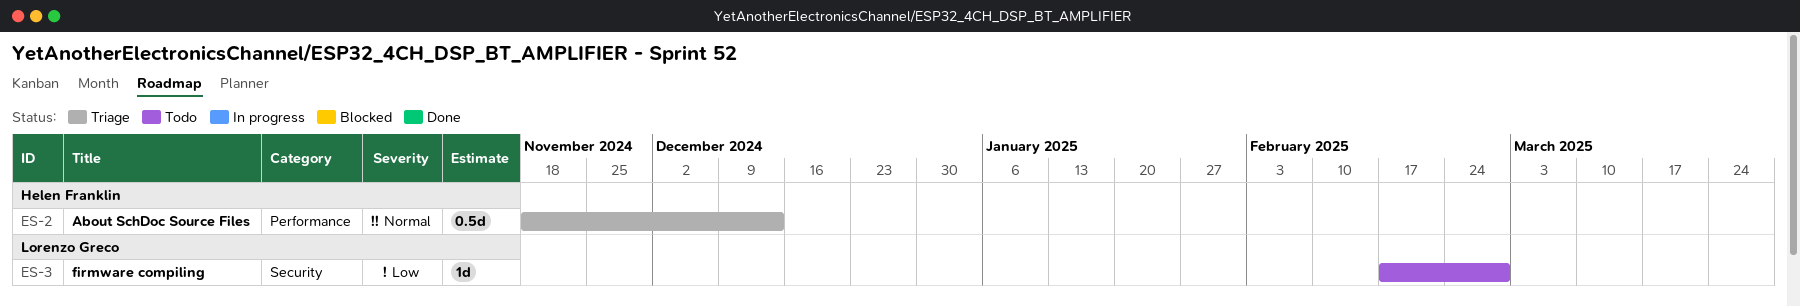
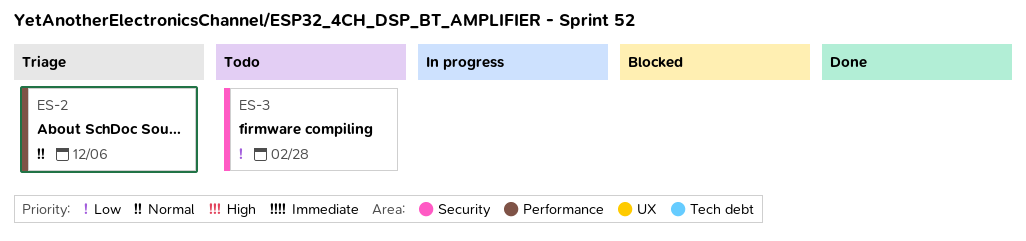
ES-2, due: Dec 13 -> Dec 6

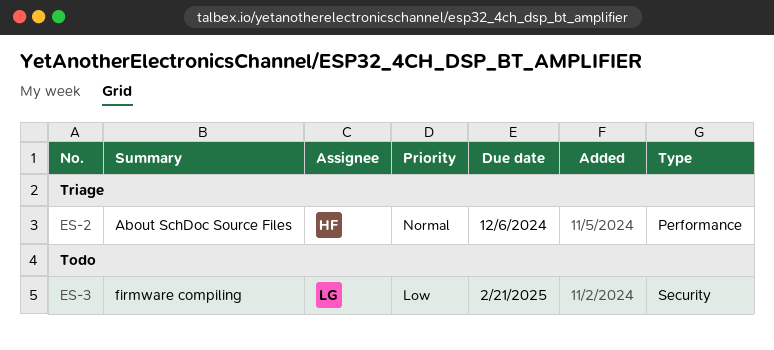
ES-3, due: Feb 28 -> Feb 21

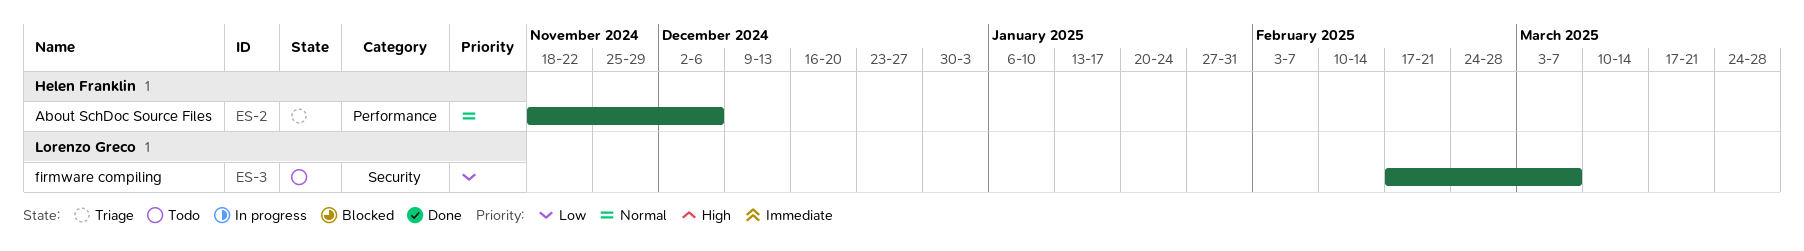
ES-3, due: Feb 21 -> Mar 7

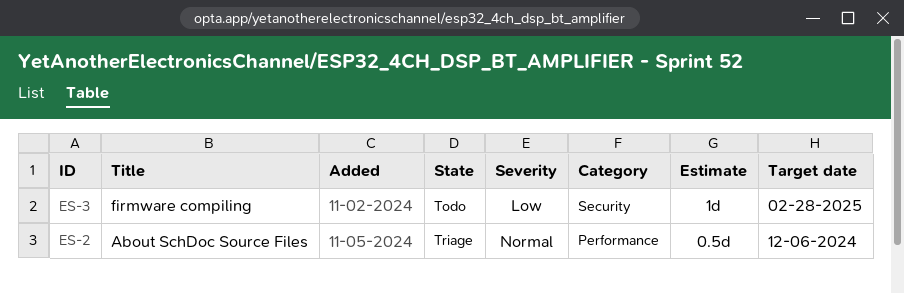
ES-3, due: Mar 7 -> Feb 28

